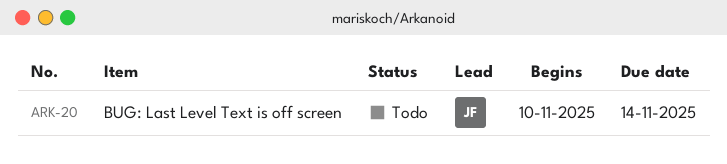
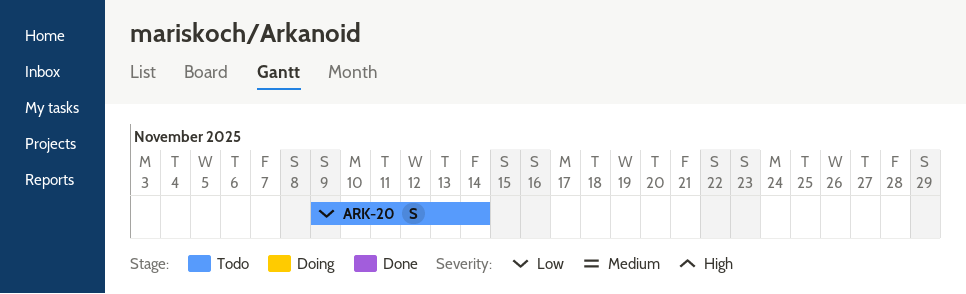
ARK-20, start: Nov 10 -> Nov 9

